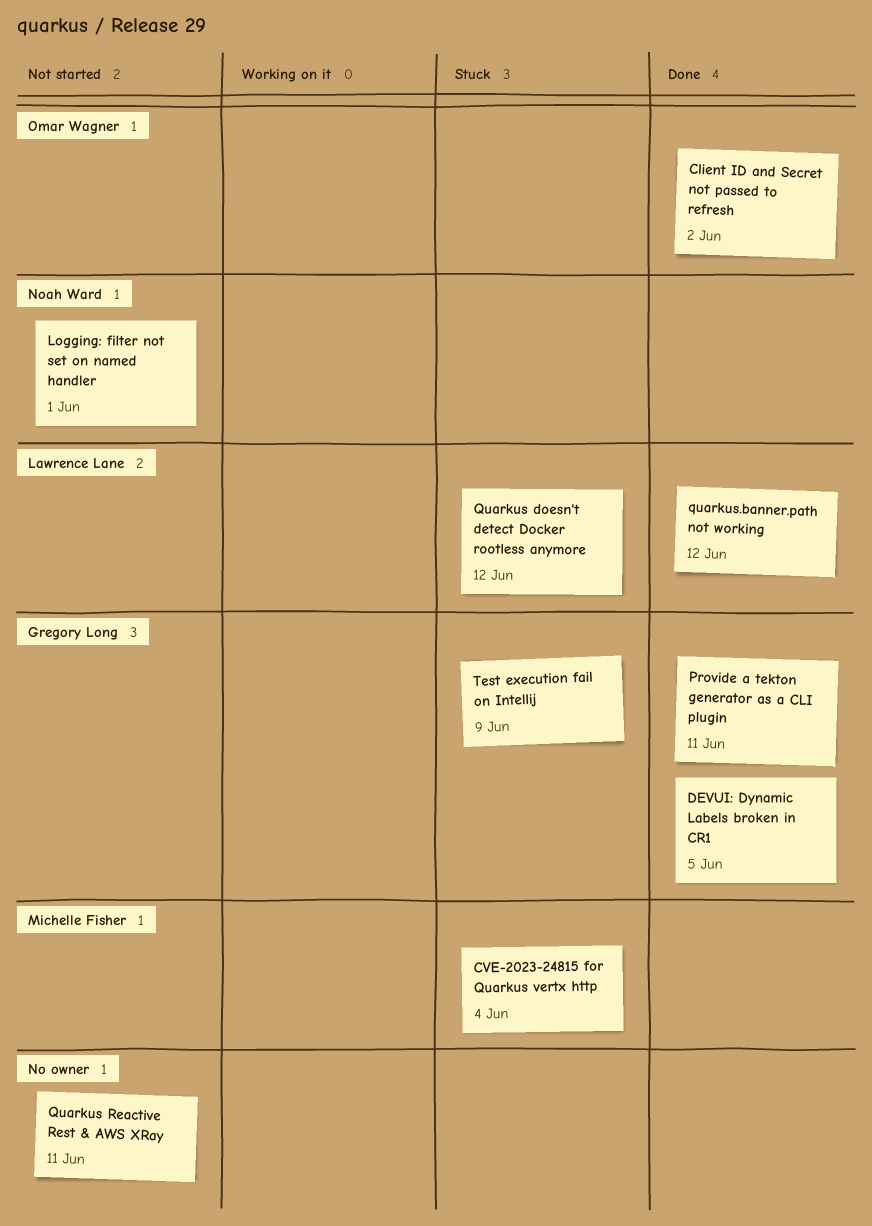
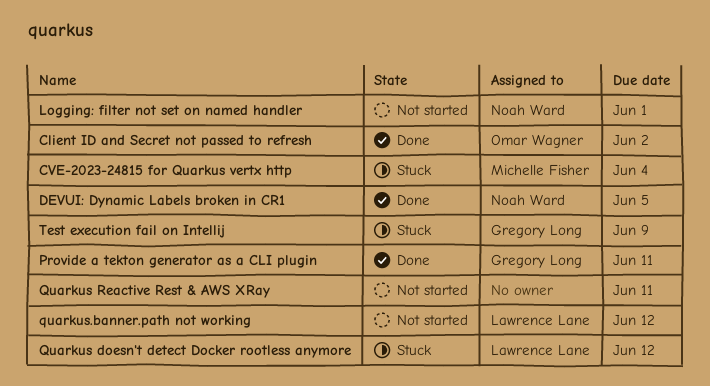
DEVUI: Dynamic Labels broken in CR1, owner: Gregory Long -> Noah Ward
quarkus.banner.path not working, status: Done -> Not started

